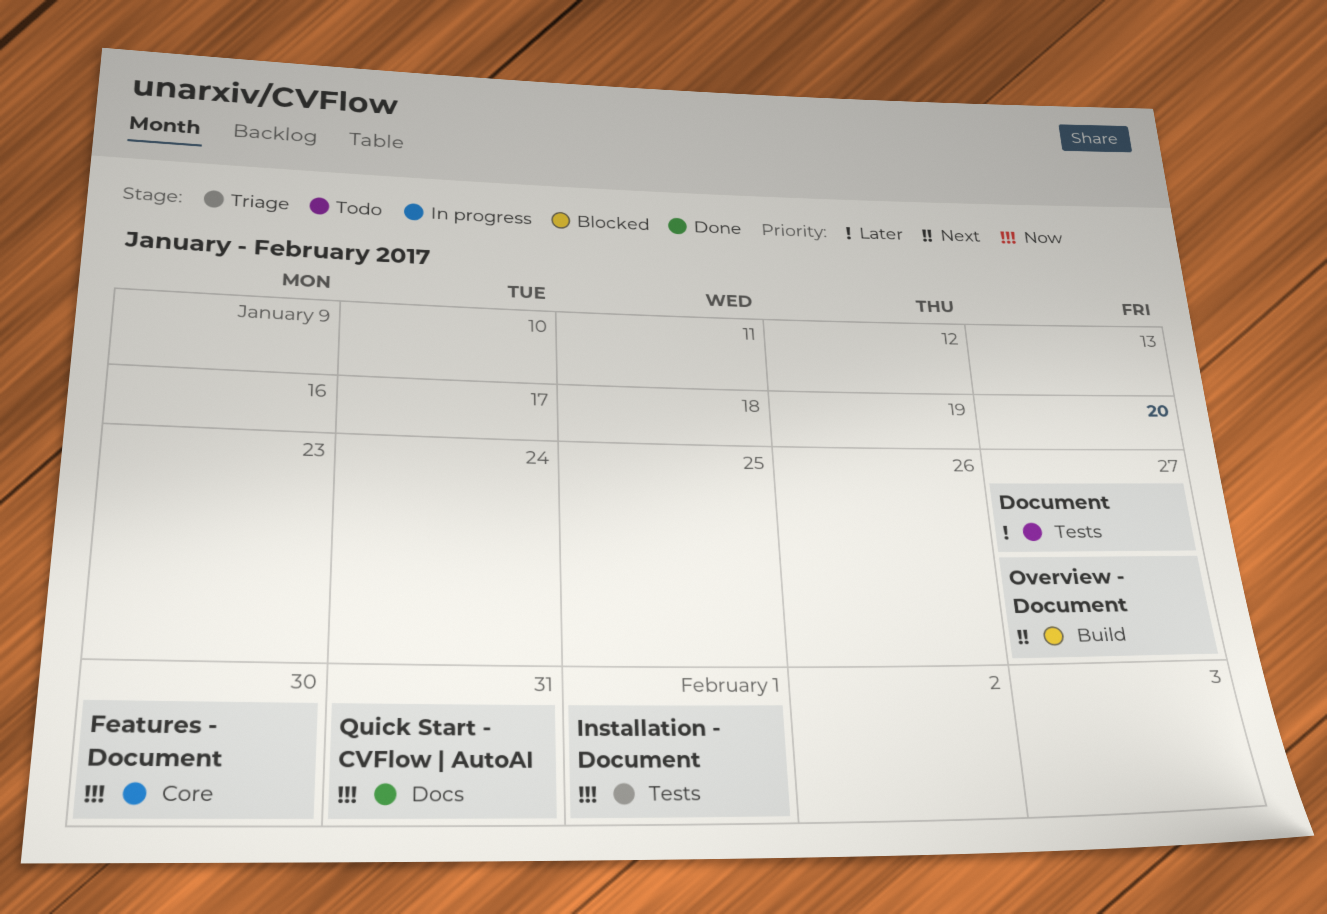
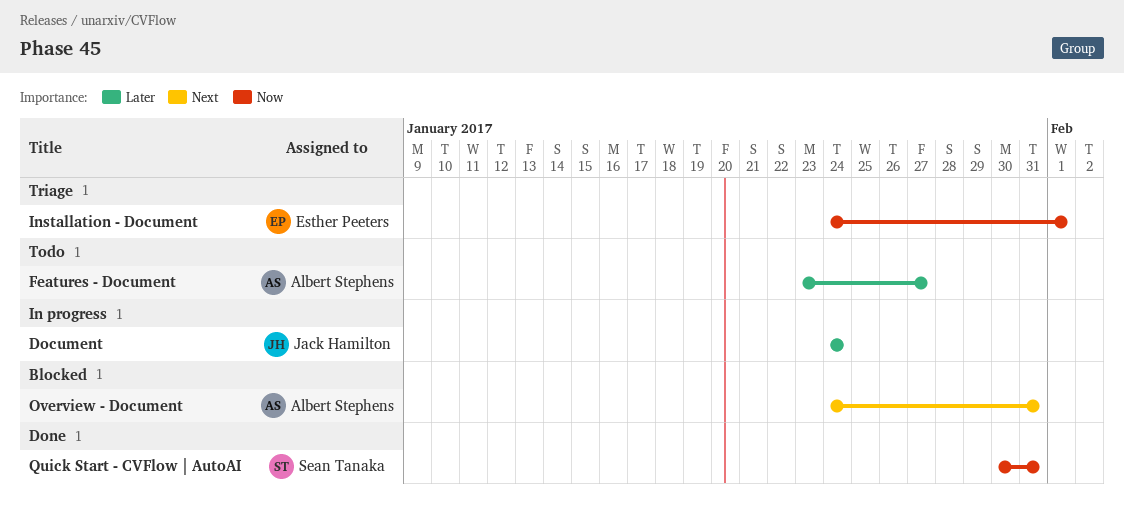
Document, status: Todo -> In progress
Document, due: Jan 27 -> Jan 24
Features - Document, status: In progress -> Todo
Features - Document, priority: Now -> Later
Features - Document, due: Jan 30 -> Jan 27
Overview - Document, due: Jan 27 -> Jan 31

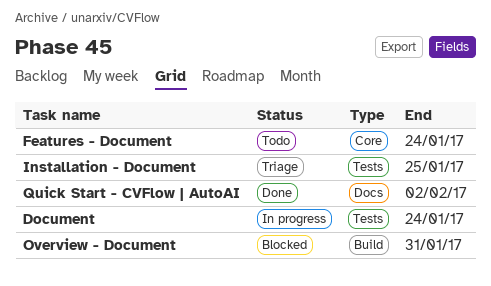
Features - Document, due: Jan 27 -> Jan 24
Installation - Document, due: Feb 1 -> Jan 25
Quick Start - CVFlow | AutoAI, due: Jan 31 -> Feb 2

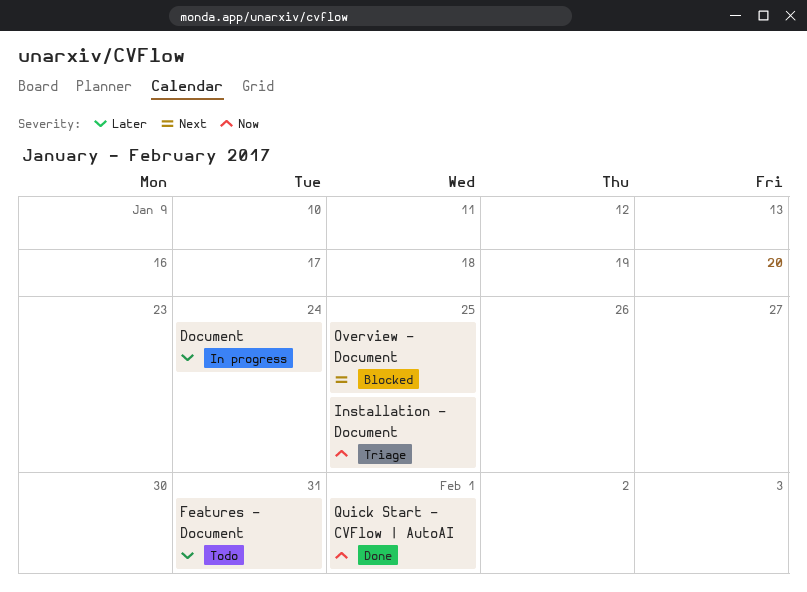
Features - Document, due: Jan 24 -> Jan 31
Overview - Document, due: Jan 31 -> Jan 25
Quick Start - CVFlow | AutoAI, due: Feb 2 -> Feb 1

